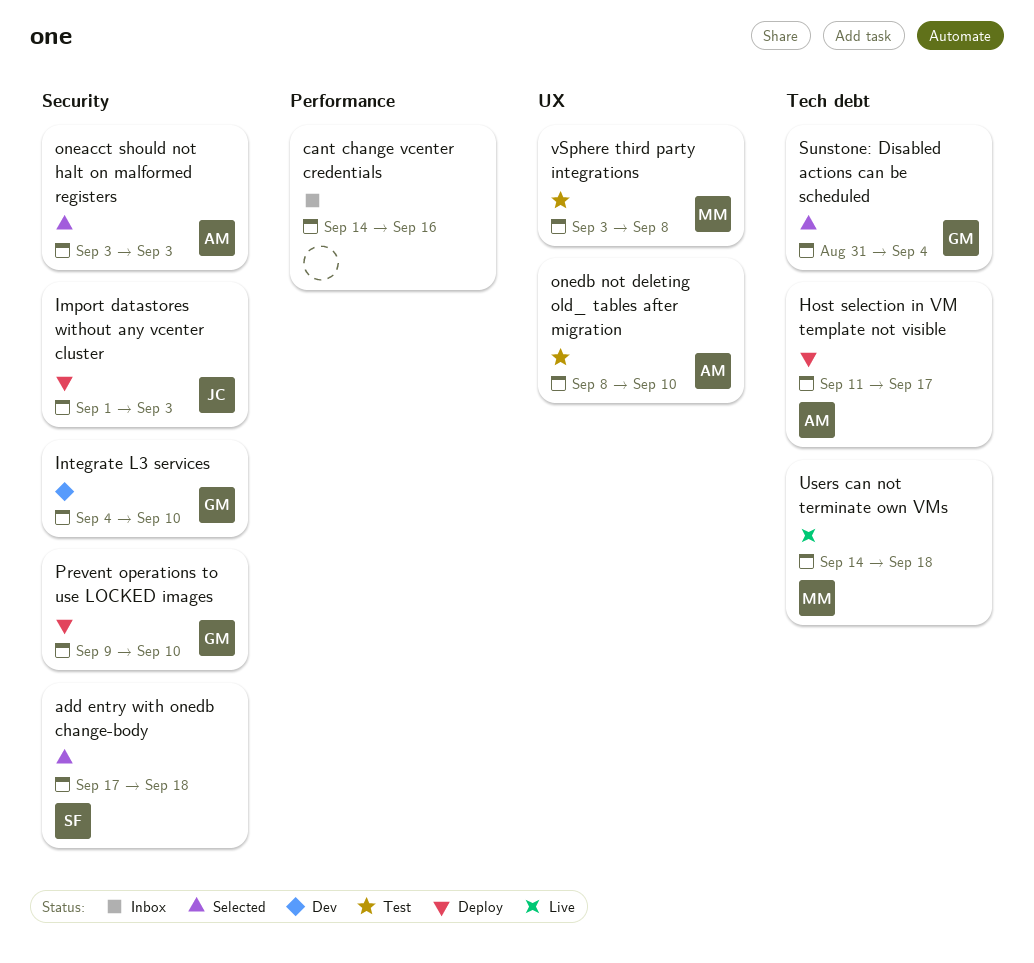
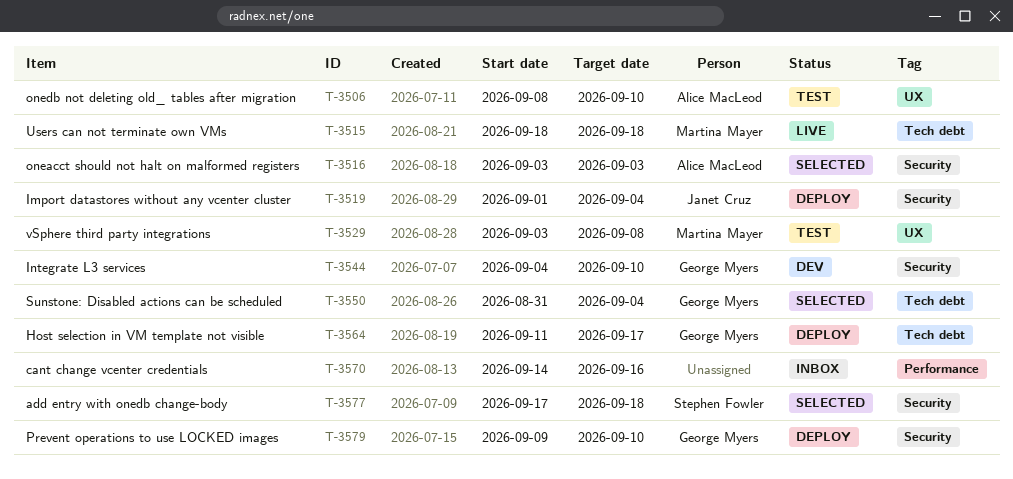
Host selection in VM template not visible, owner: Alice MacLeod -> George Myers
Import datastores without any vcenter cluster, due: Sep 3 -> Sep 4
Users can not terminate own VMs, start: Sep 14 -> Sep 18

